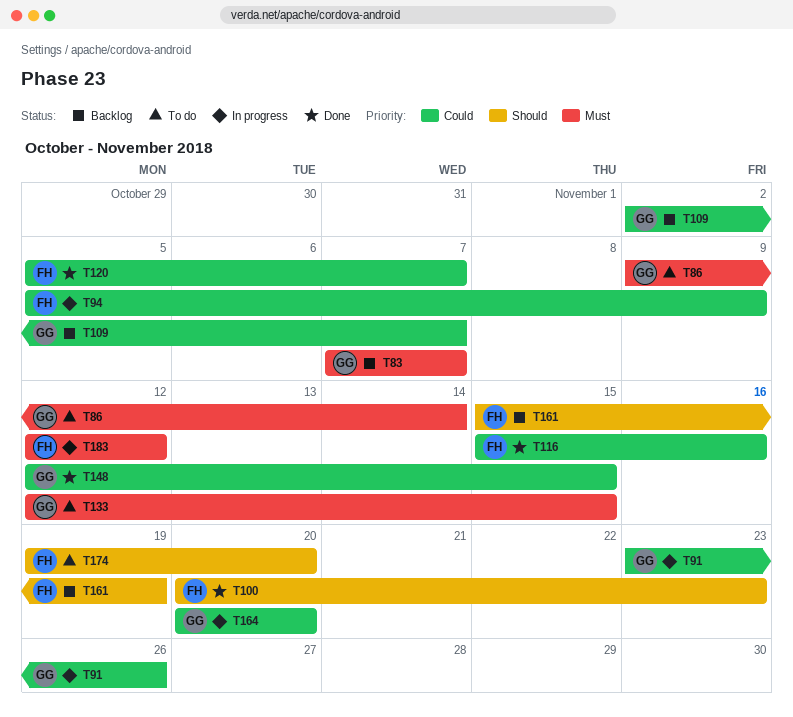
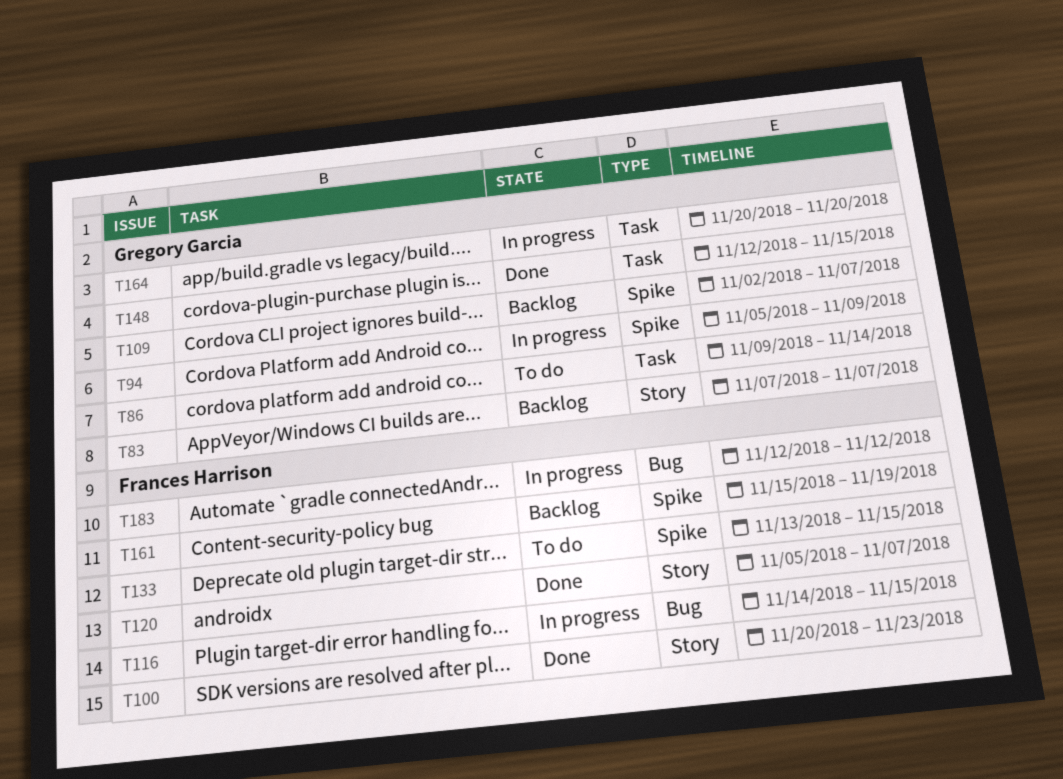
T91: present -> none
T94, owner: Frances Harrison -> Gregory Garcia
T116, status: Done -> In progress
T116, start: Nov 15 -> Nov 14
T116, due: Nov 16 -> Nov 15
T133, owner: Gregory Garcia -> Frances Harrison
T133, start: Nov 12 -> Nov 13
T174: present -> none

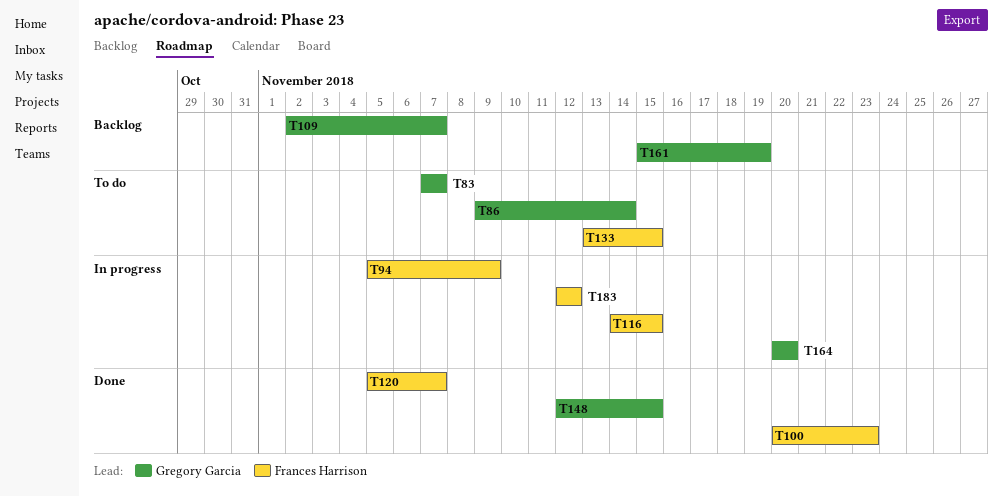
T83, status: Backlog -> To do
T94, owner: Gregory Garcia -> Frances Harrison
T161, owner: Frances Harrison -> Gregory Garcia

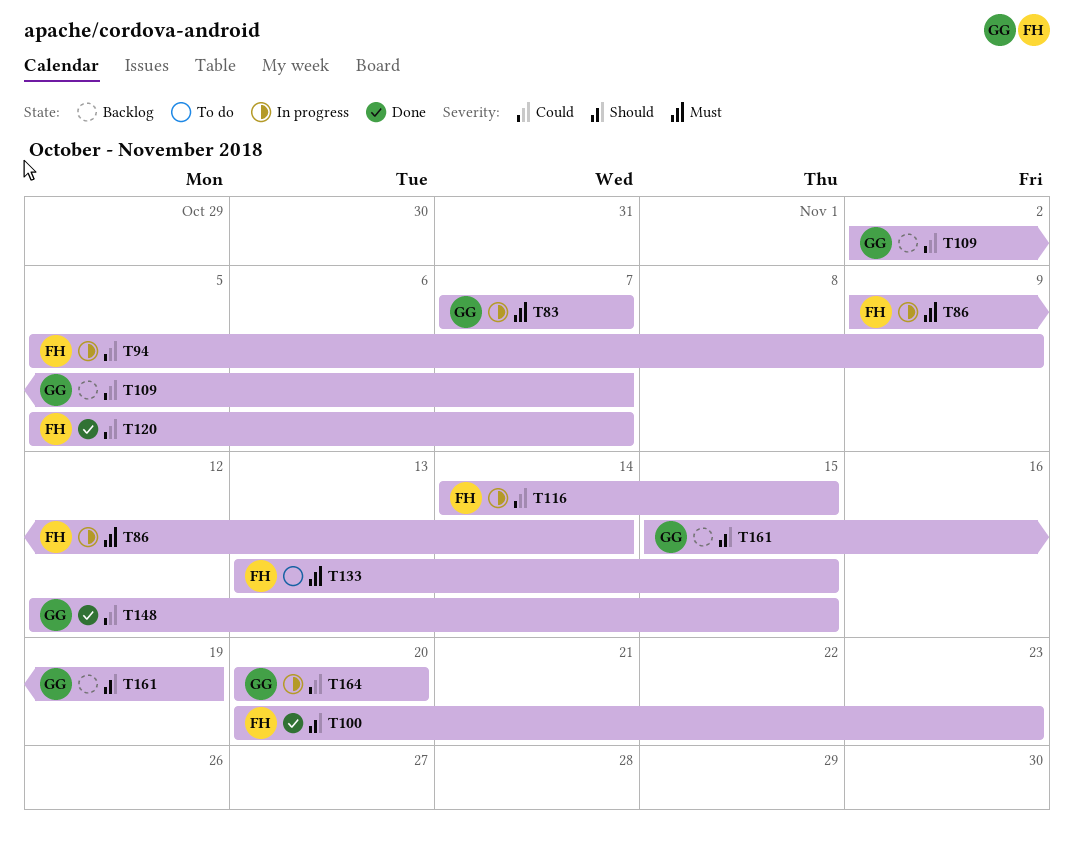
T83, status: To do -> In progress
T86, status: To do -> In progress
T86, owner: Gregory Garcia -> Frances Harrison
T183: present -> none

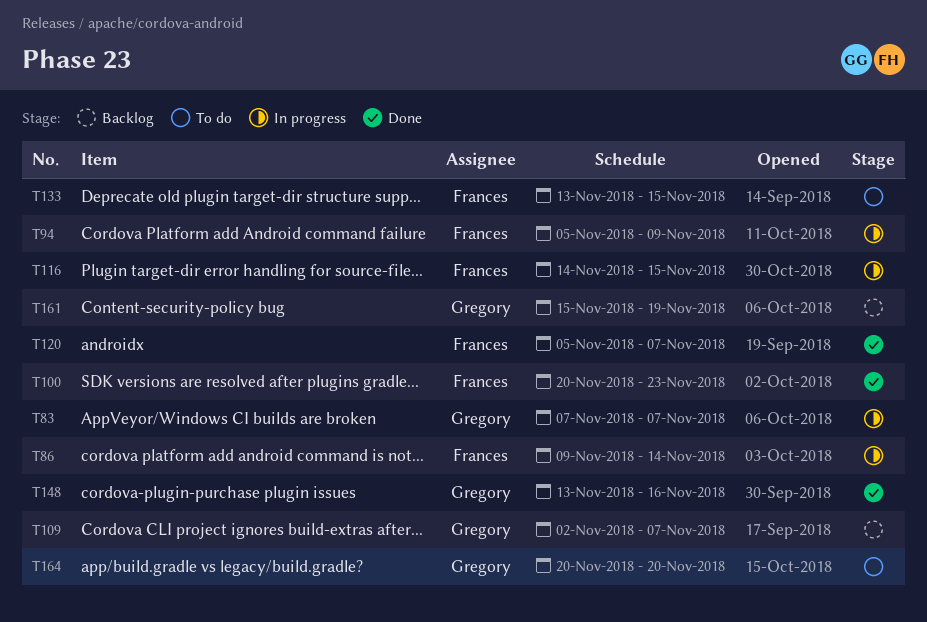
T148, start: Nov 12 -> Nov 13
T148, due: Nov 15 -> Nov 16
T164, status: In progress -> To do

